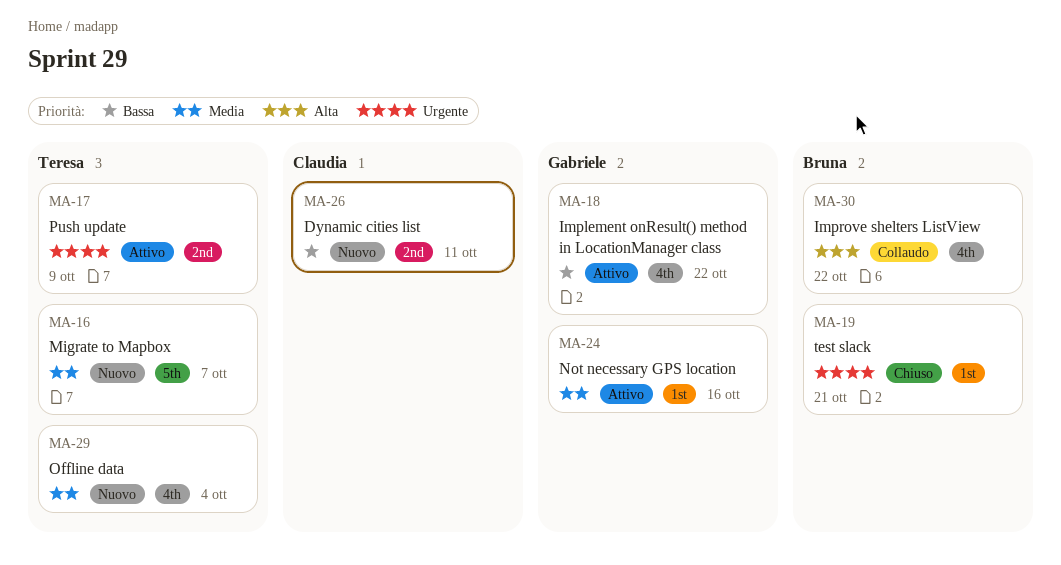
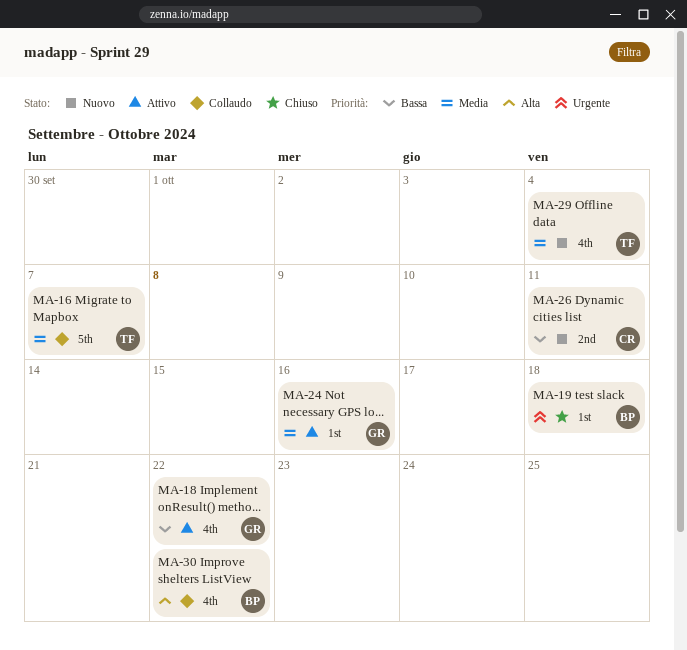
MA-16, status: Nuovo -> Collaudo
MA-17: present -> none
MA-19, due: Oct 21 -> Oct 18

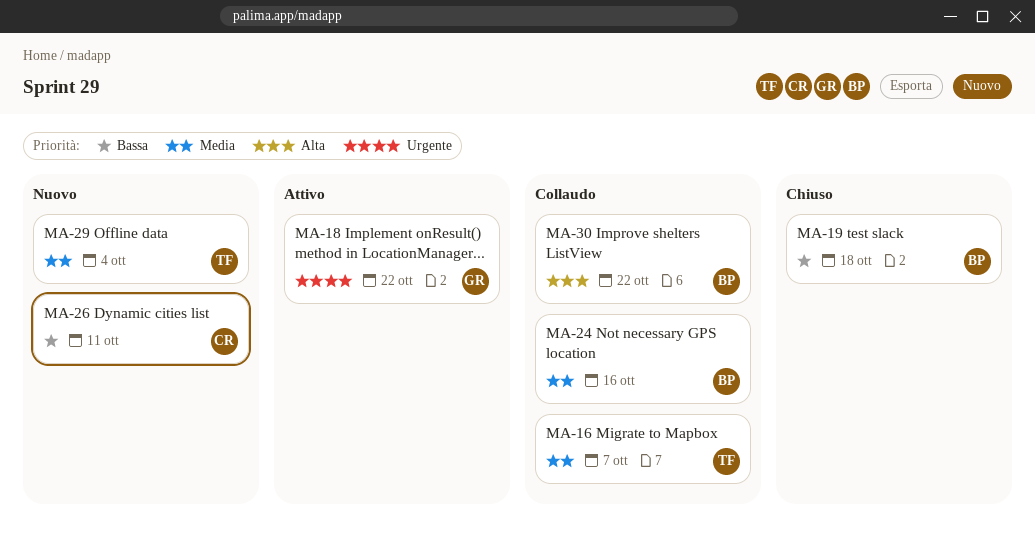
MA-18, priority: Bassa -> Urgente
MA-19, priority: Urgente -> Bassa
MA-24, status: Attivo -> Collaudo
MA-24, owner: GR -> BP

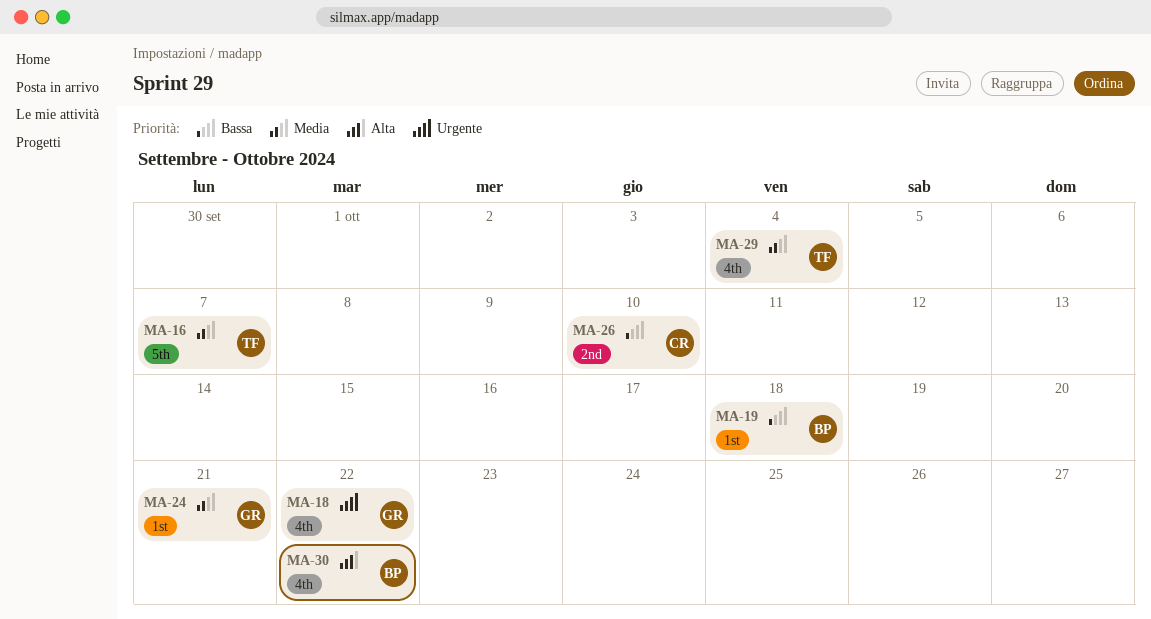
MA-24, owner: BP -> GR
MA-24, due: Oct 16 -> Oct 21
MA-26, due: Oct 11 -> Oct 10

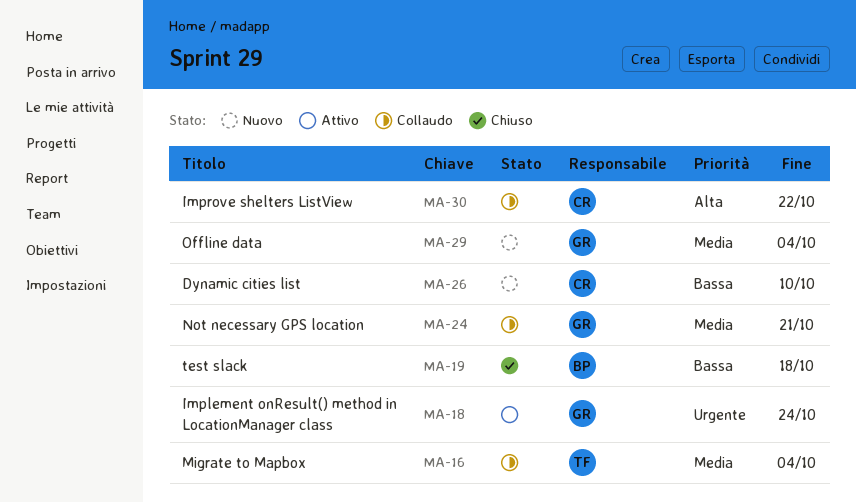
MA-16, due: Oct 7 -> Oct 4
MA-18, due: Oct 22 -> Oct 24
MA-29, owner: TF -> GR
MA-30, owner: BP -> CR

